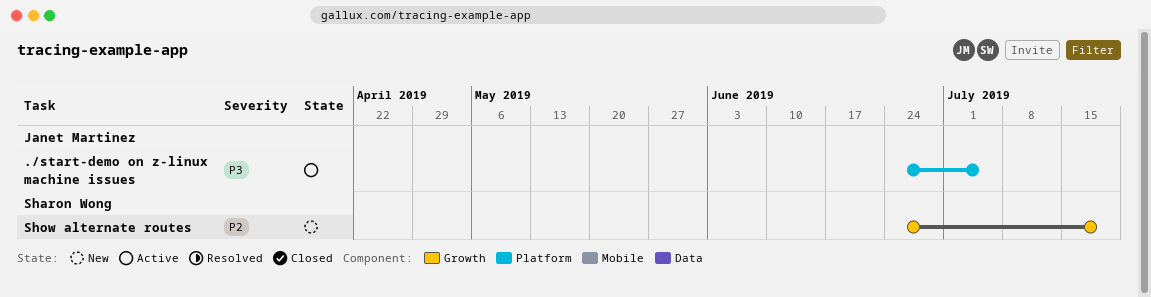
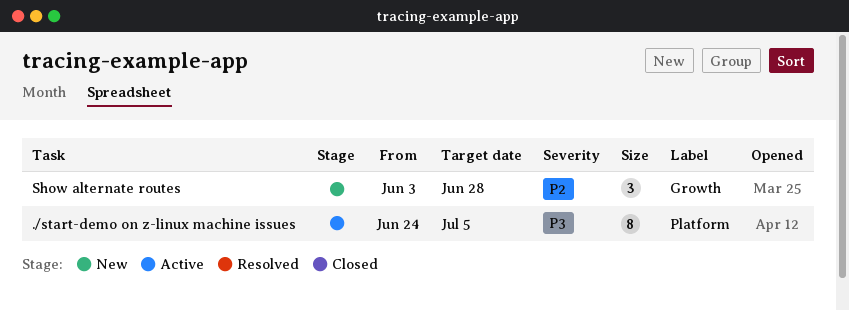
Show alternate routes, start: Jun 24 -> Jun 3
Show alternate routes, due: Jul 19 -> Jun 28

